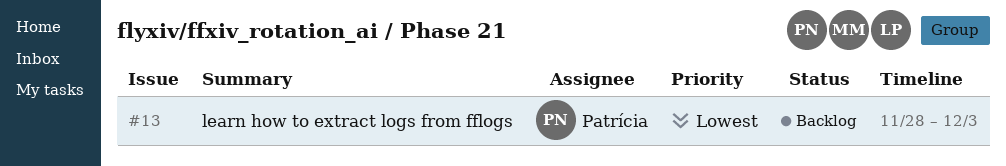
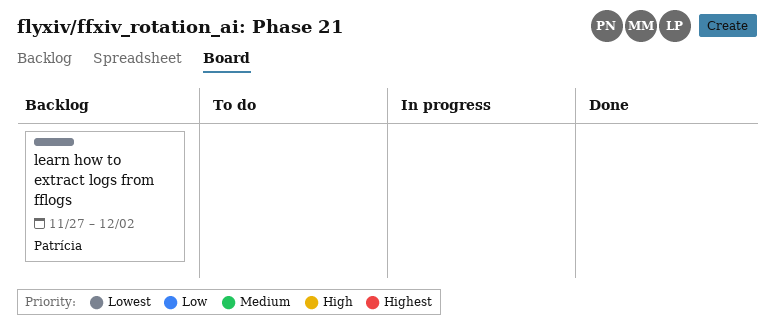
learn how to extract logs from fflogs, start: Nov 28 -> Nov 27
learn how to extract logs from fflogs, due: Dec 3 -> Dec 2

